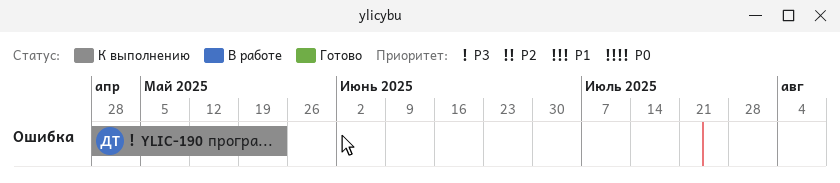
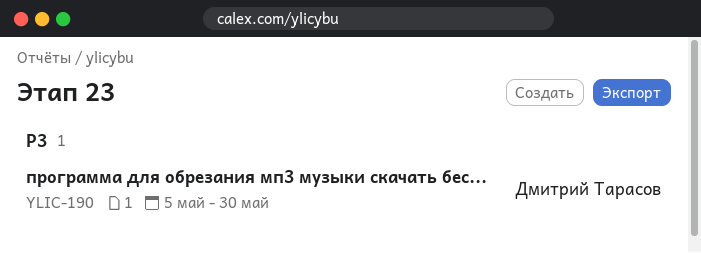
YLIC-190, start: Apr 28 -> May 5
YLIC-190, due: May 23 -> May 30

